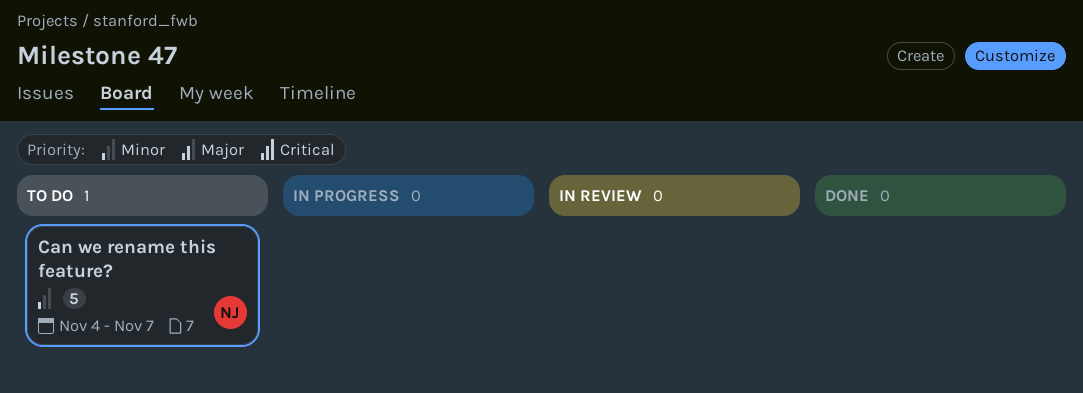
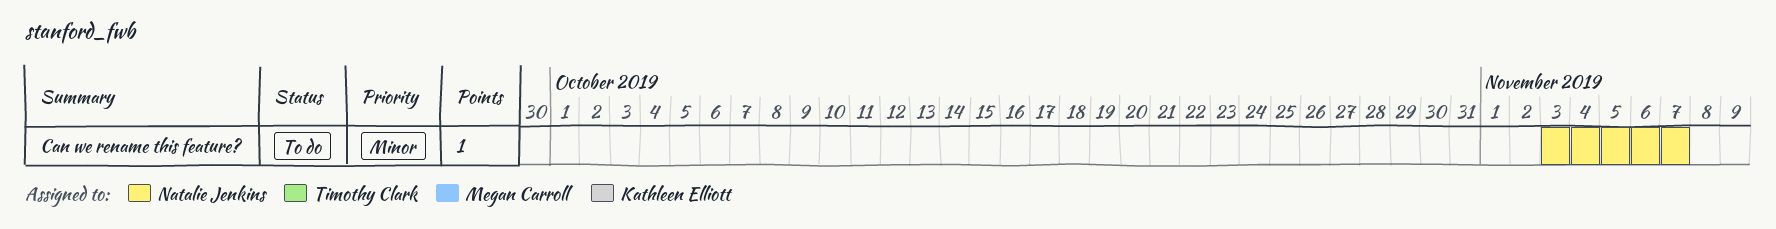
Can we rename this feature?, estimate: 5 -> 1
Can we rename this feature?, start: Nov 4 -> Nov 3

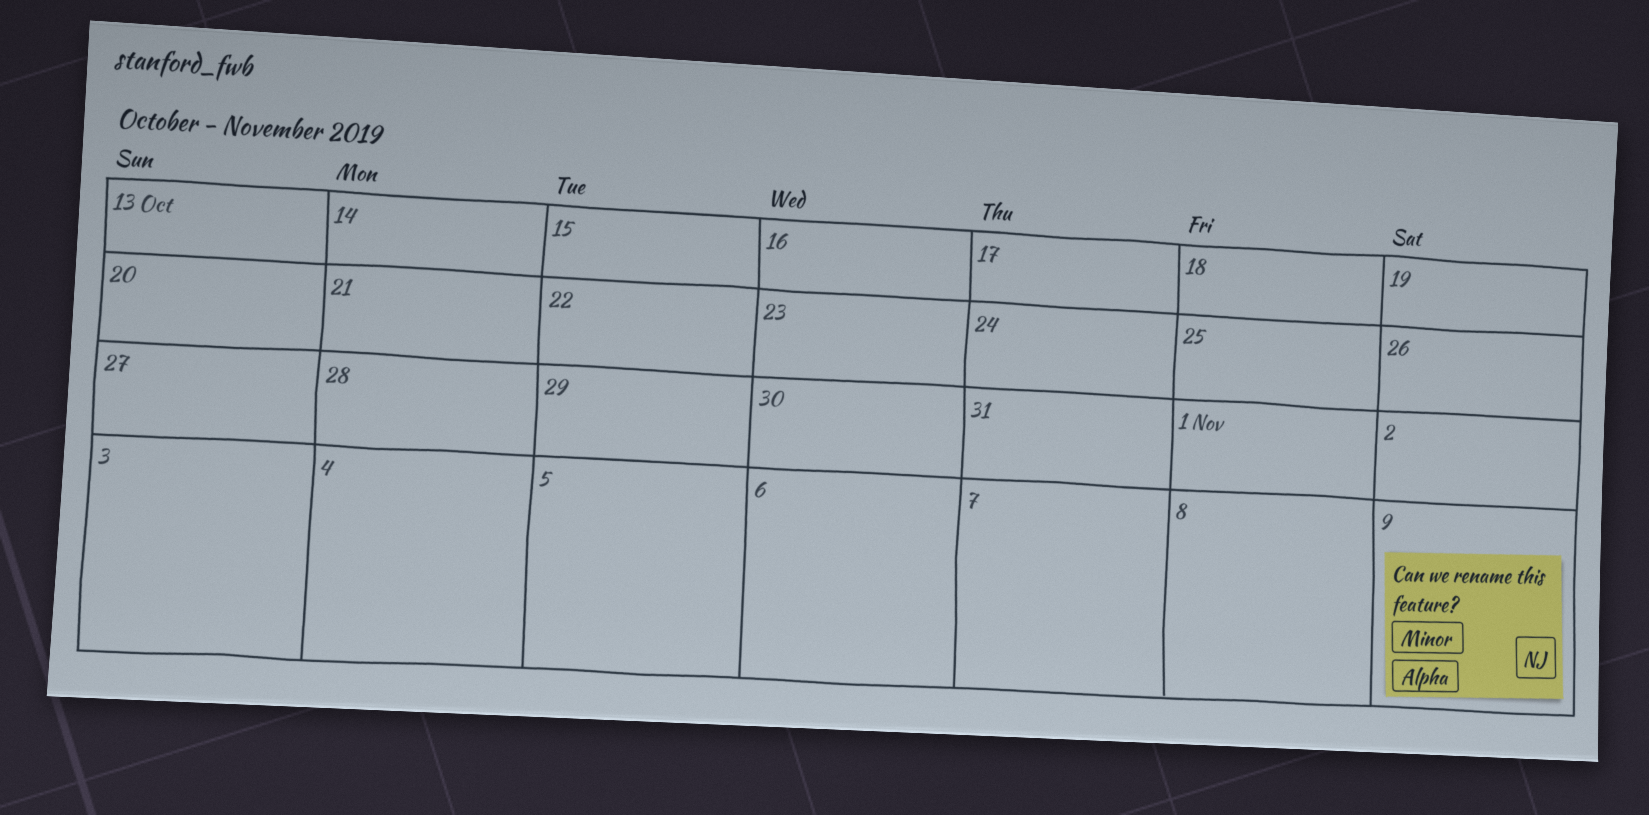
Can we rename this feature?, due: Nov 7 -> Nov 9

